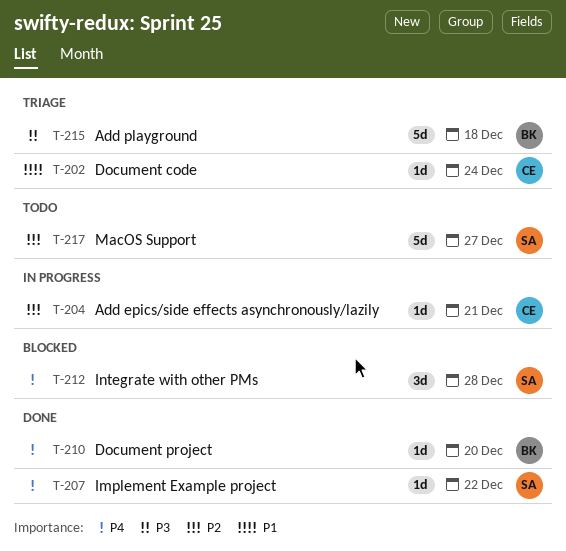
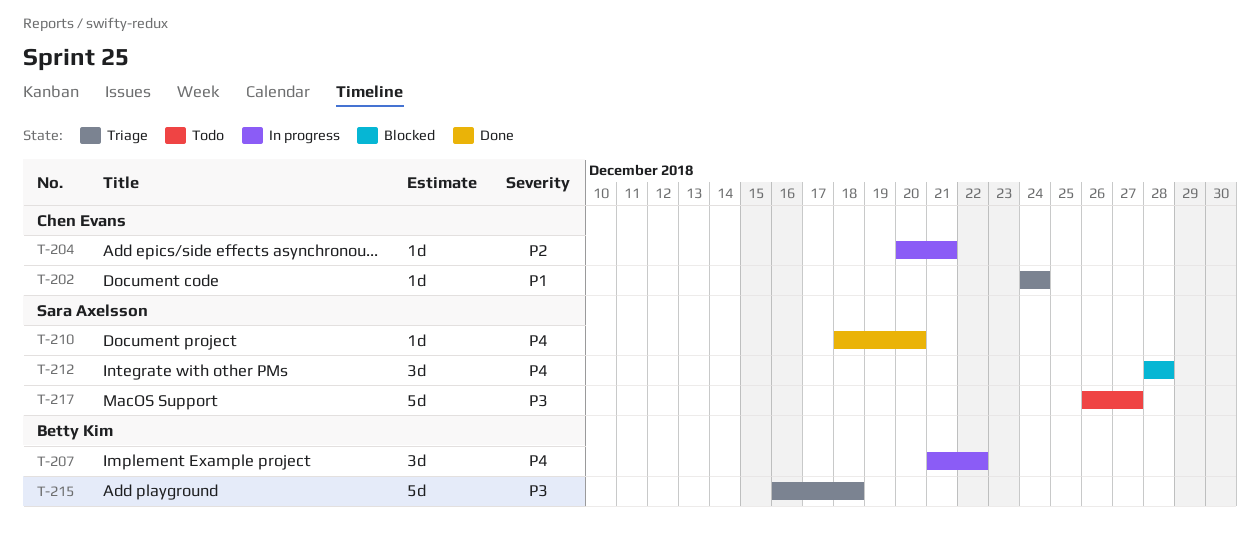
T-207, status: Done -> In progress
T-207, owner: Sara Axelsson -> Betty Kim
T-207, estimate: 1d -> 3d
T-210, owner: Betty Kim -> Sara Axelsson
T-217, priority: P2 -> P3

